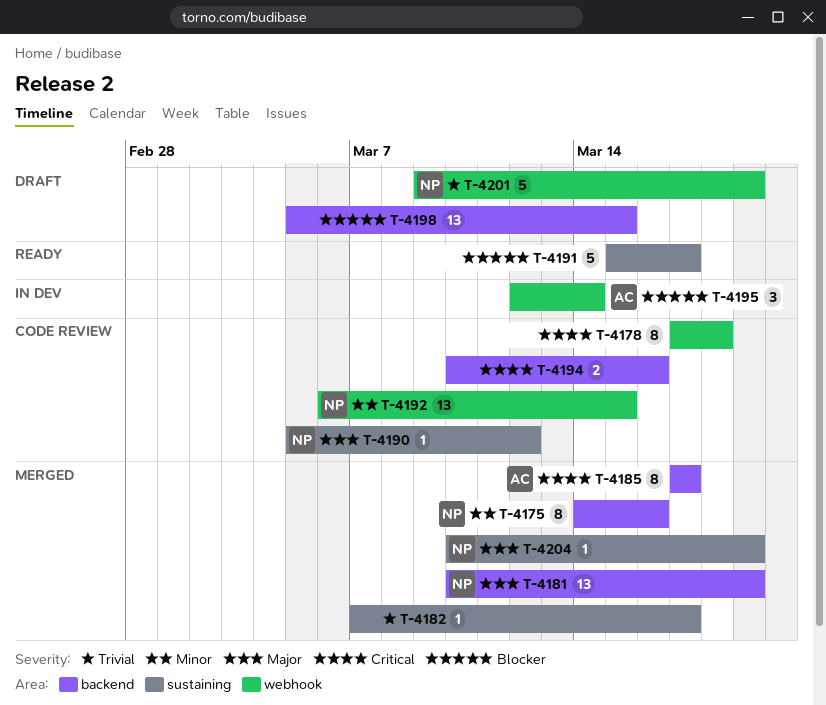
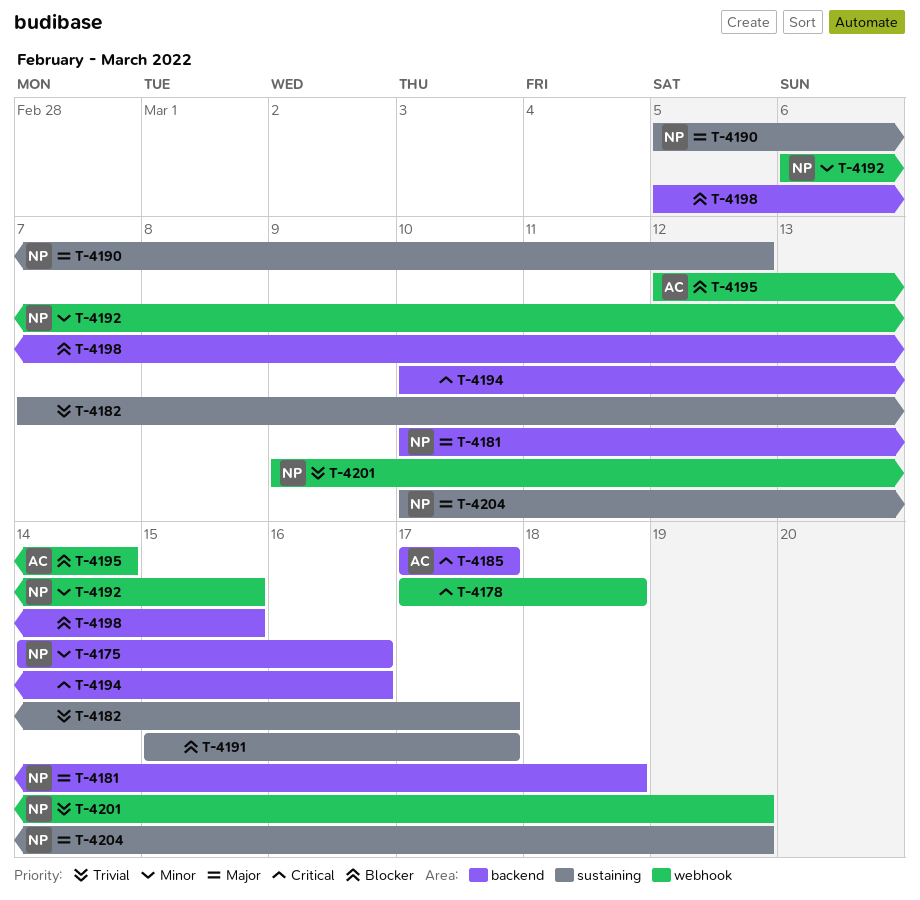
T-4181, due: Mar 19 -> Mar 18

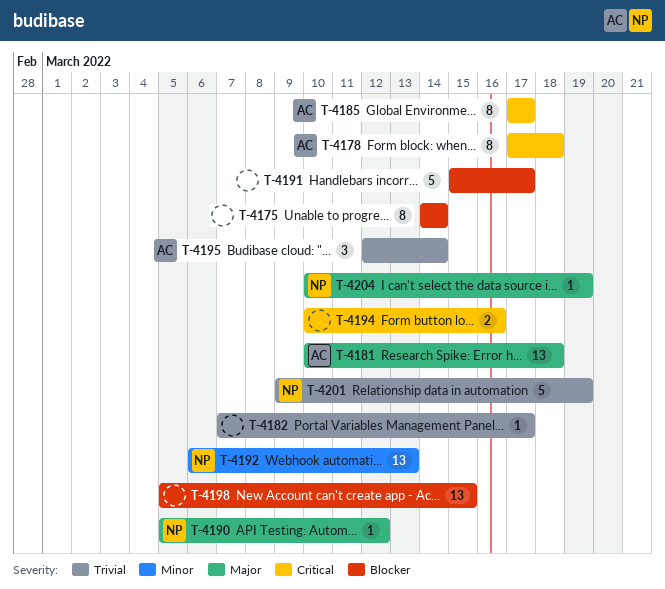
T-4175, owner: NP -> none
T-4175, priority: Minor -> Blocker
T-4175, due: Mar 16 -> Mar 14
T-4178, owner: none -> AC
T-4181, owner: NP -> AC
T-4192, due: Mar 15 -> Mar 13
T-4195, priority: Blocker -> Trivial

